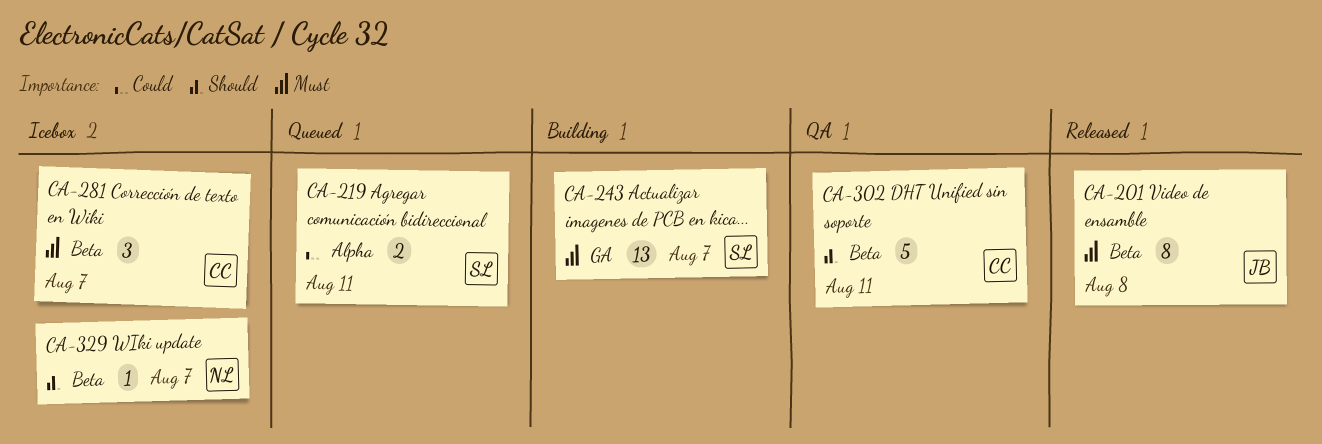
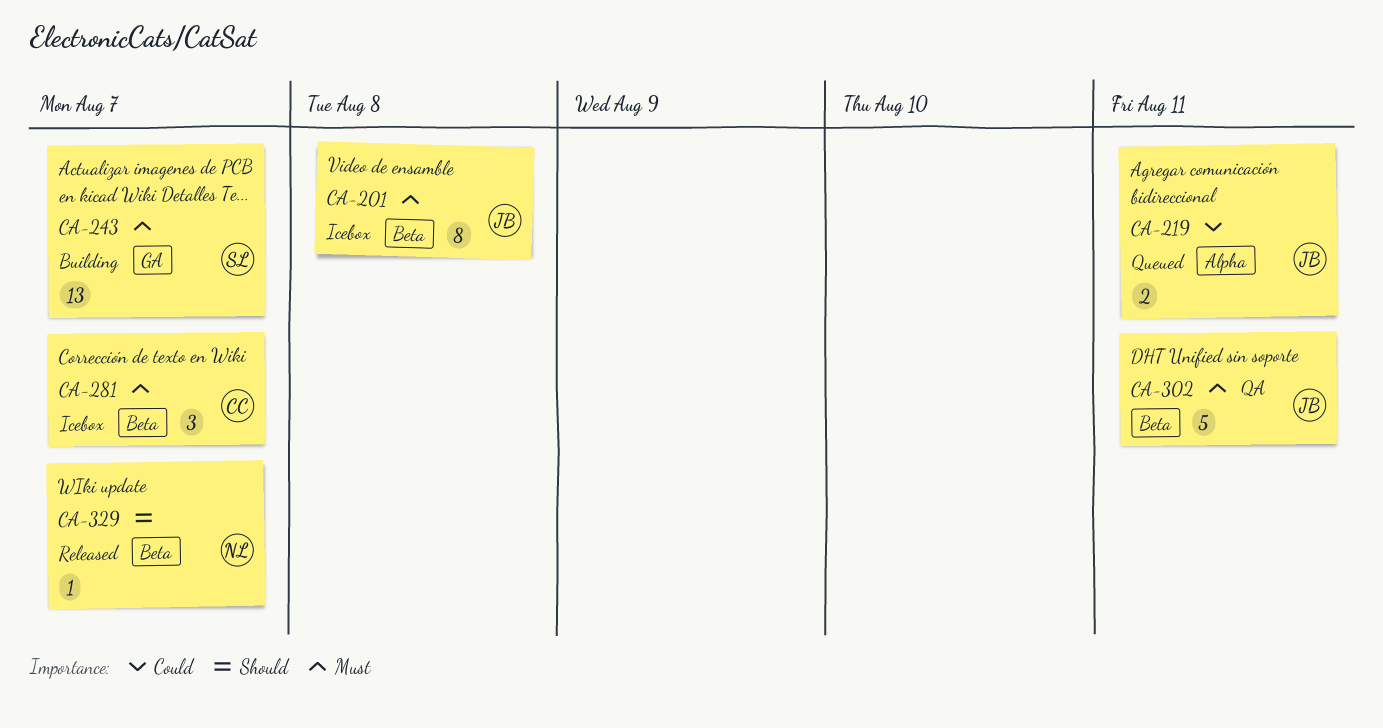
CA-201, status: Released -> Icebox
CA-219, owner: SL -> JB
CA-302, owner: CC -> JB
CA-302, priority: Should -> Must
CA-329, status: Icebox -> Released

